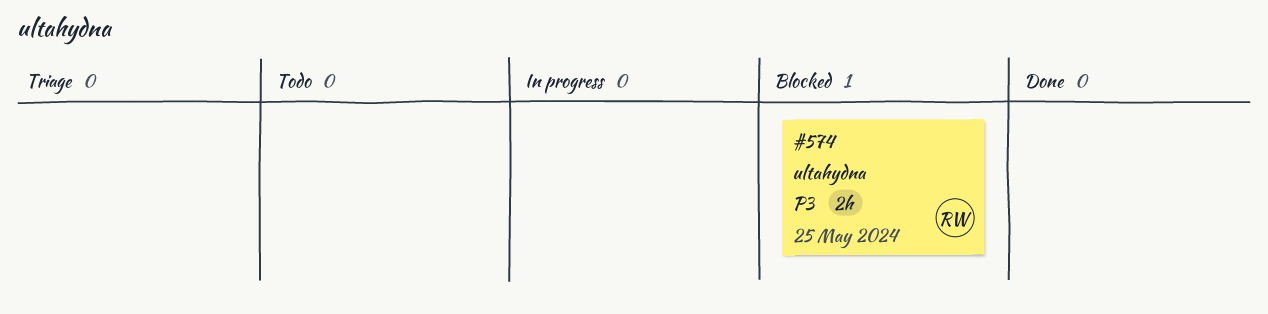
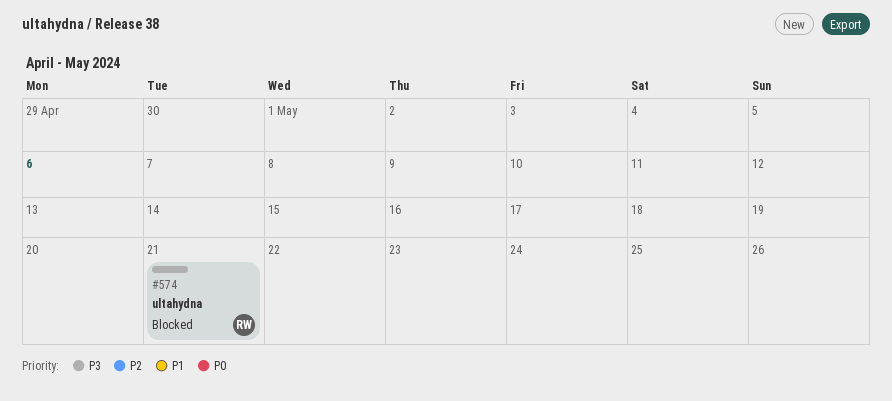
#574, due: May 25 -> May 21

